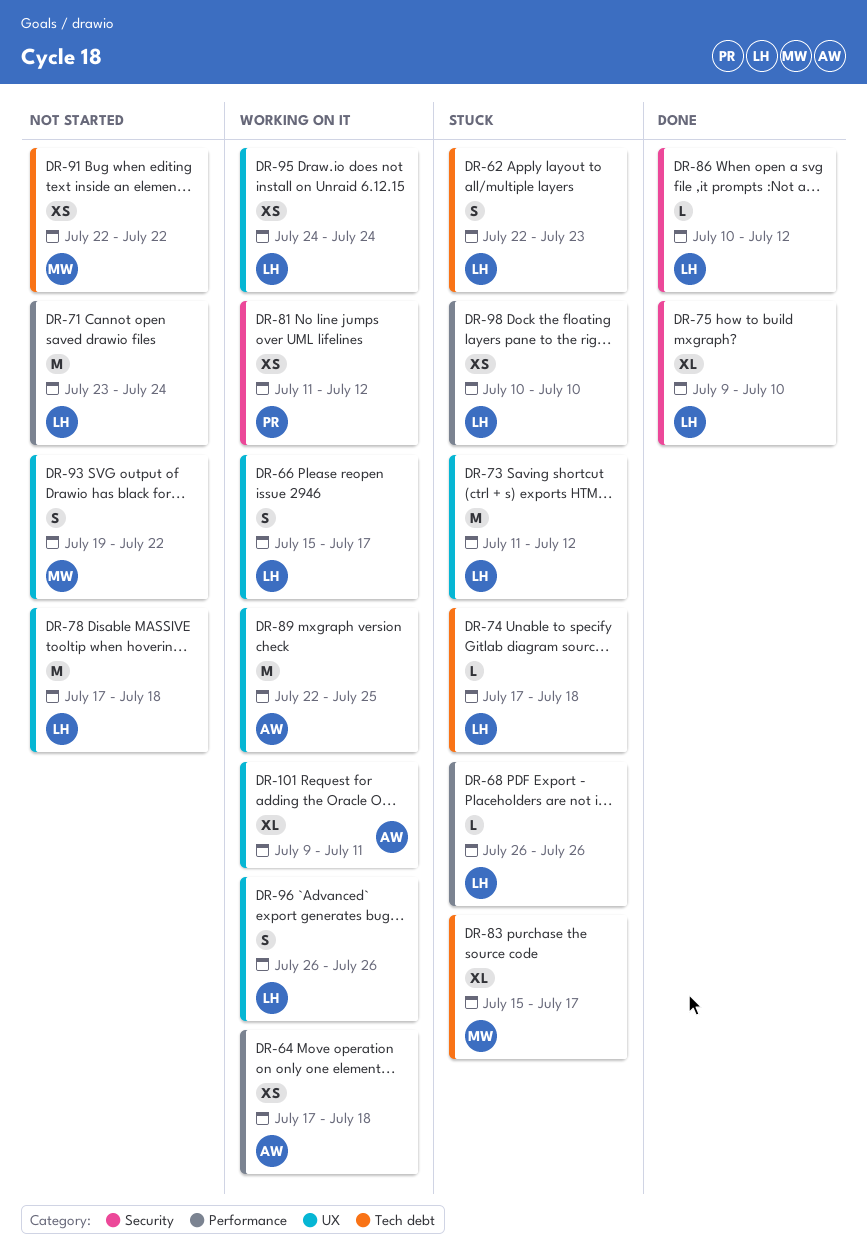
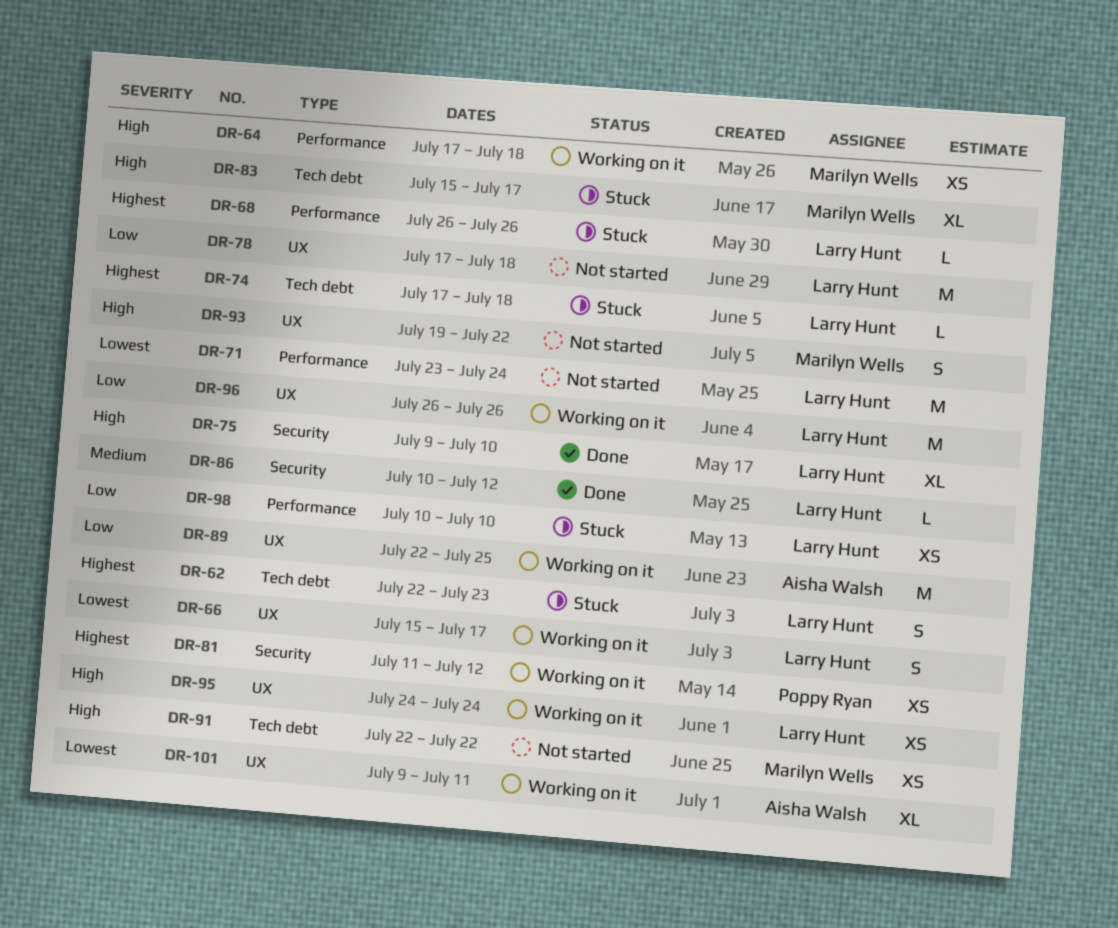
DR-64, owner: Aisha Walsh -> Marilyn Wells
DR-73: present -> none
DR-96, estimate: S -> M

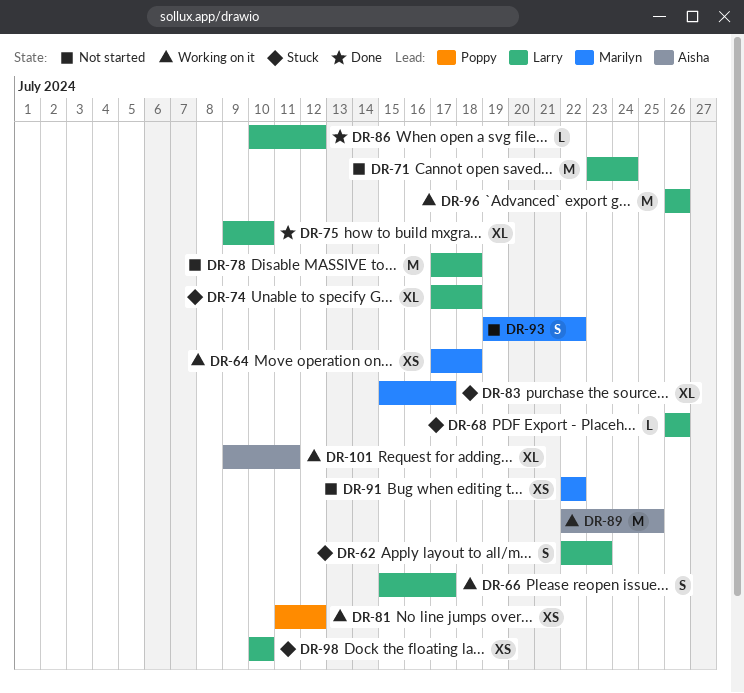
DR-74, estimate: L -> XL
DR-95: present -> none

